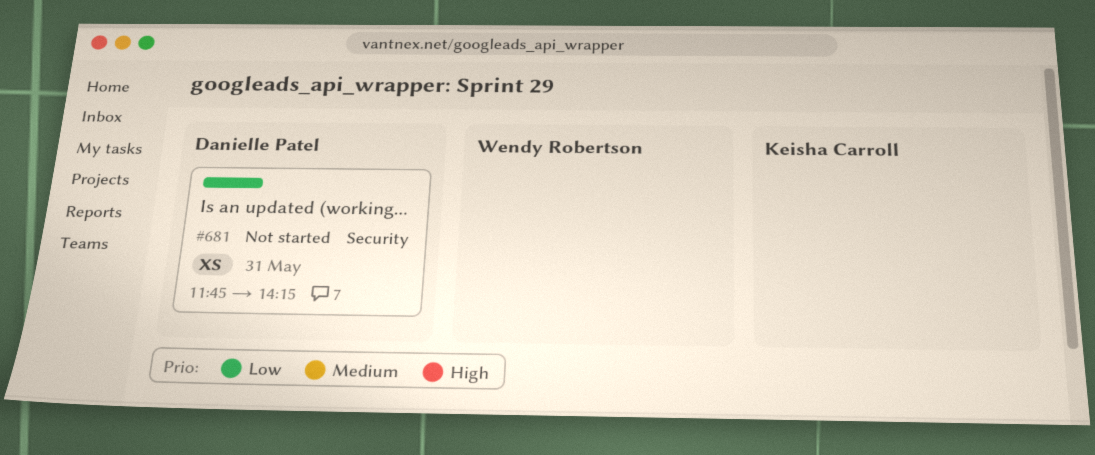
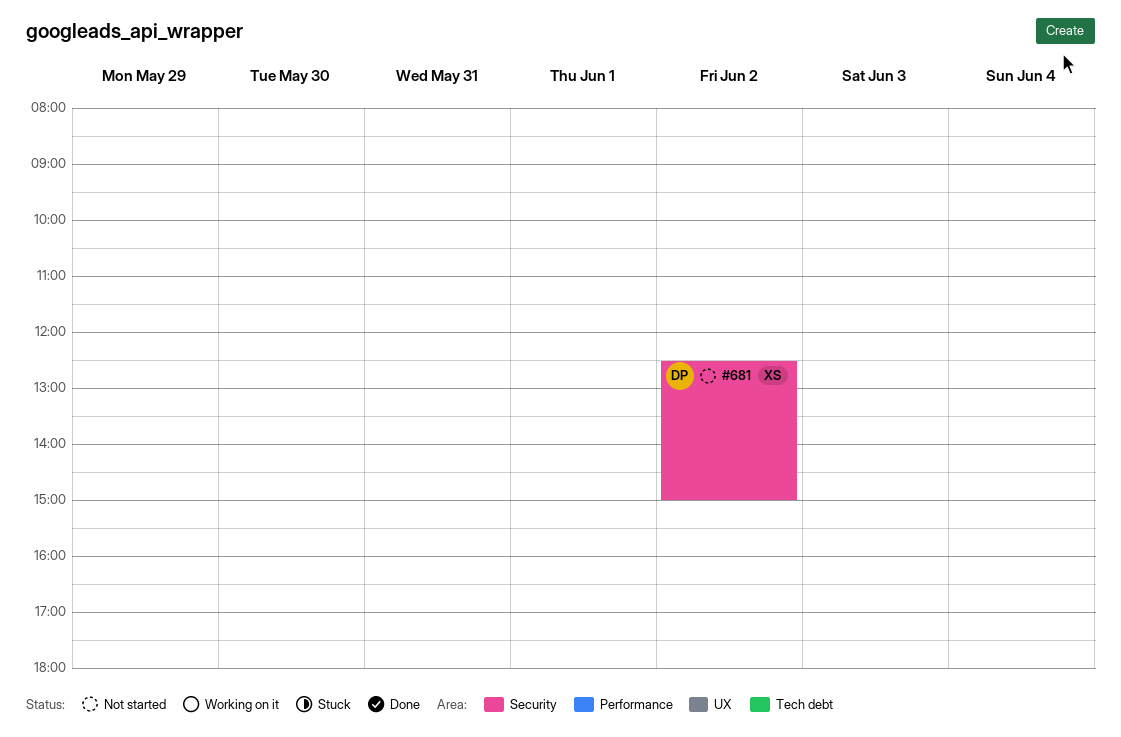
#681, day: May 31 -> Jun 2
#681, begins: 11:45 -> 12:30
#681, ends: 14:15 -> 15:00

